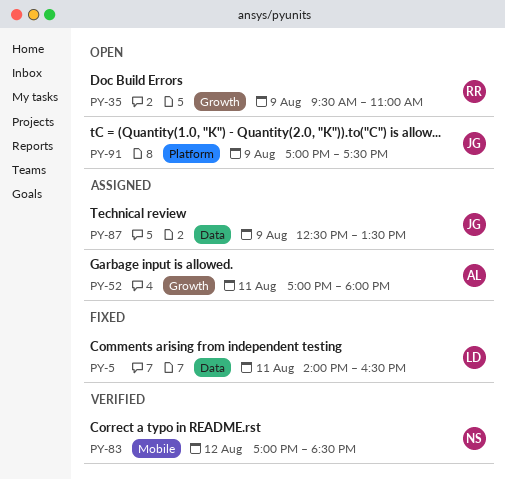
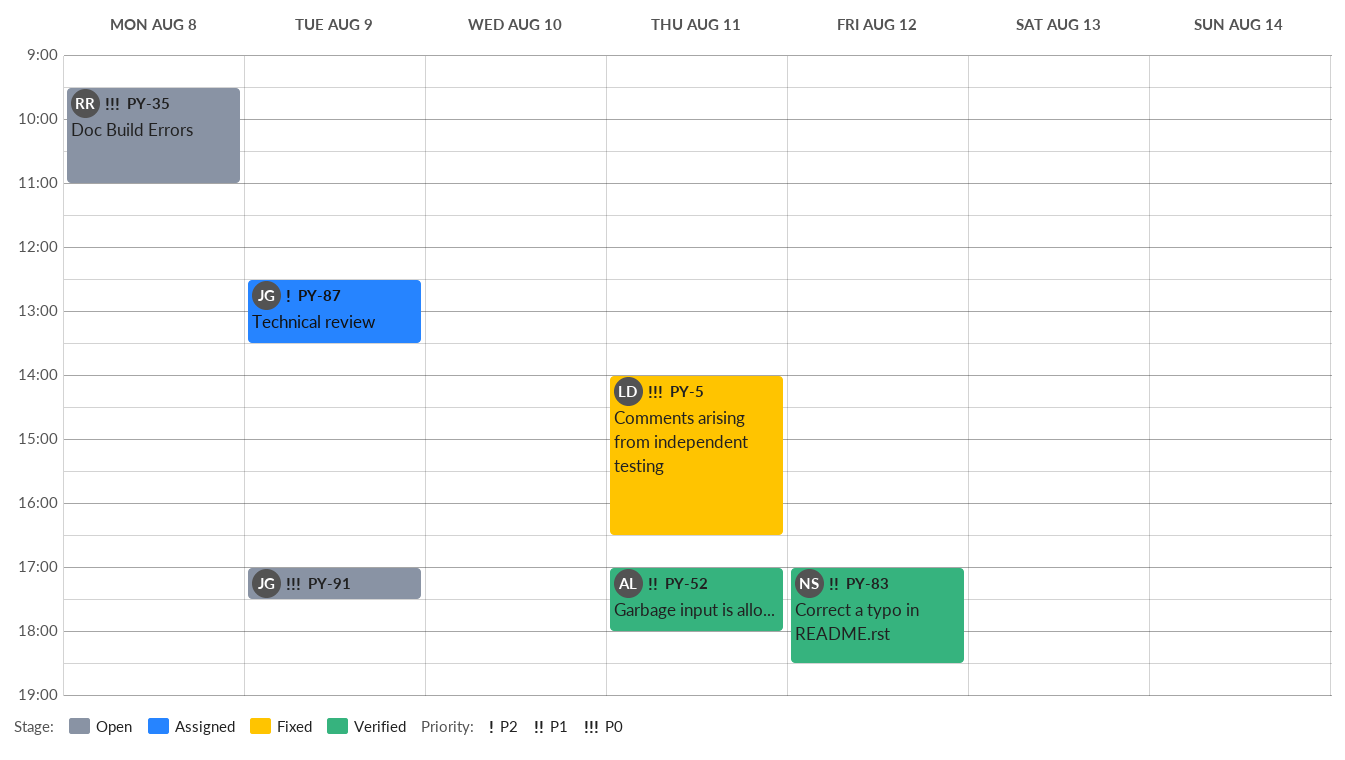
PY-35, day: Aug 9 -> Aug 8
PY-52, status: Assigned -> Verified

